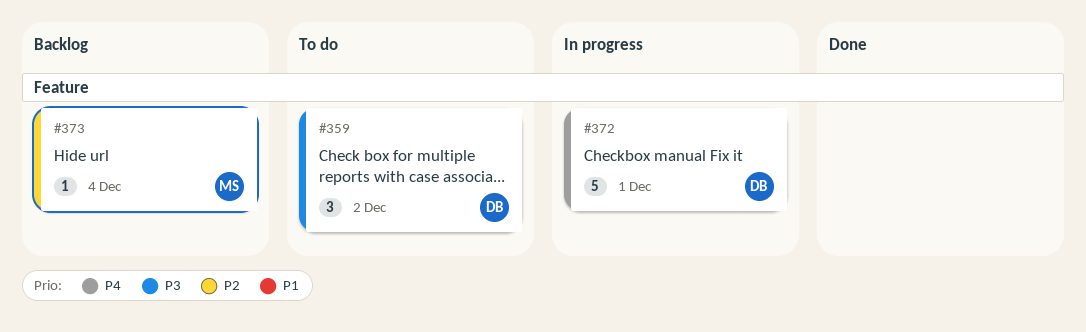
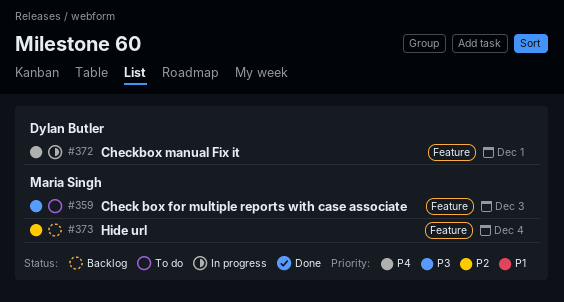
#359, owner: Dylan Butler -> Maria Singh
#359, due: Dec 2 -> Dec 3

